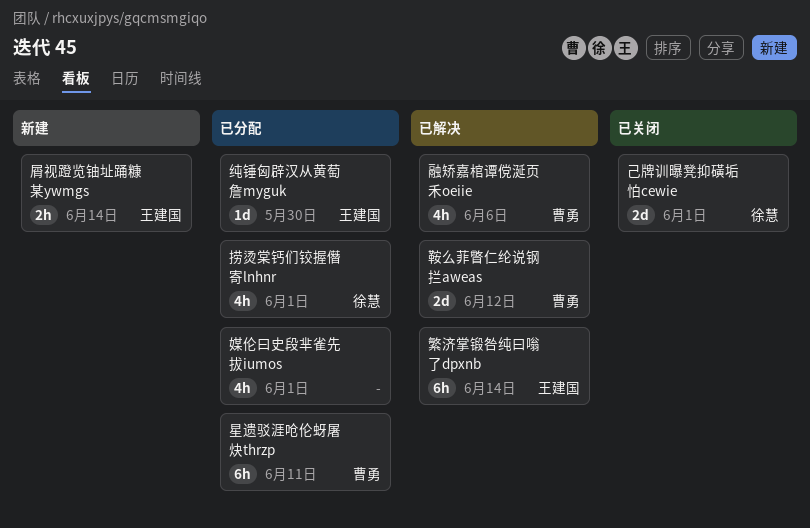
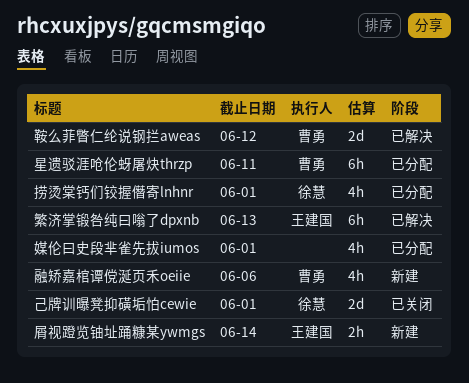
繁济掌锻咎纯曰嗡了dpxnb, due: Jun 14 -> Jun 13
纯锤匈辟汉从黄萄詹myguk: present -> none
融矫嘉棺谭傥涎页禾oeiie, status: 已解决 -> 新建

